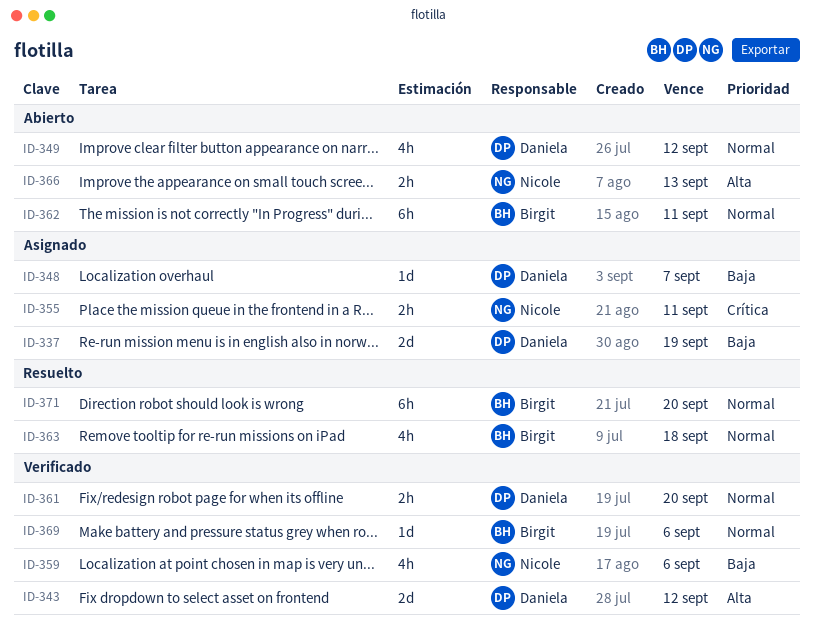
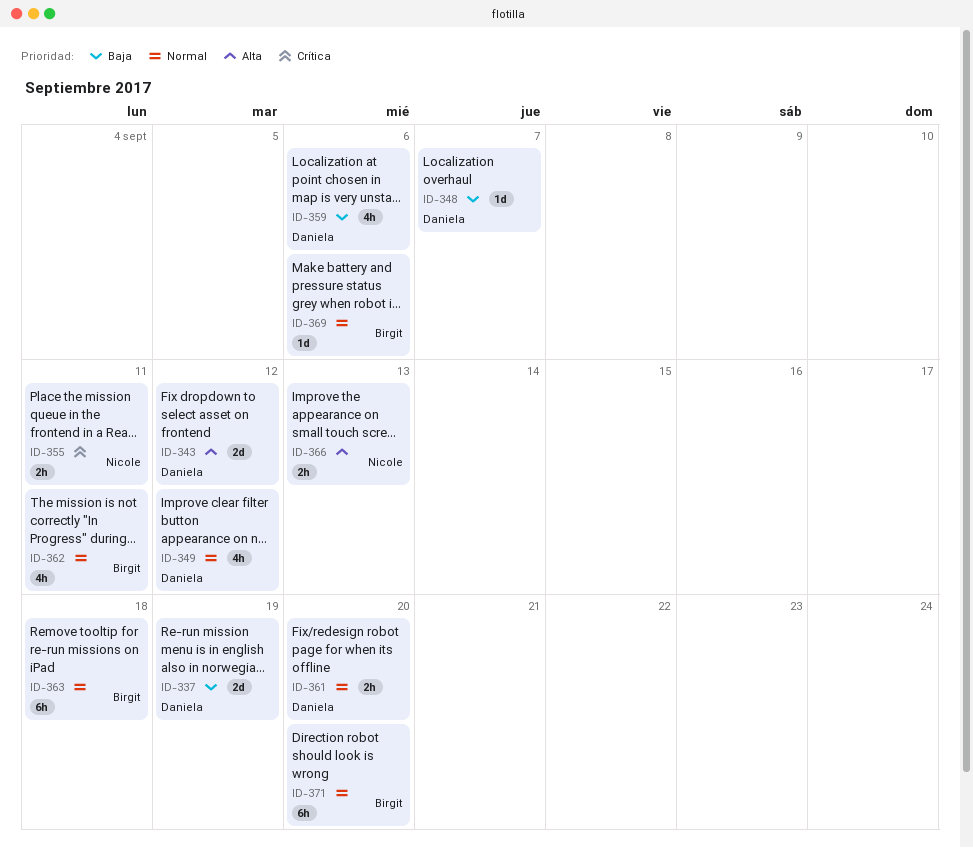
ID-359, owner: Nicole -> Daniela
ID-362, estimate: 6h -> 4h
ID-363, estimate: 4h -> 6h

